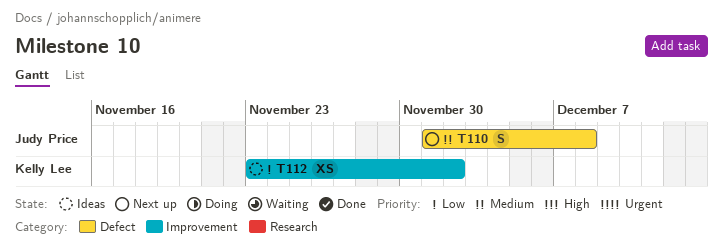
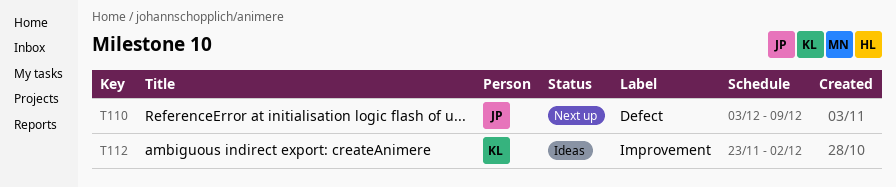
T110, start: Dec 1 -> Dec 3
T110, due: Dec 8 -> Dec 9

